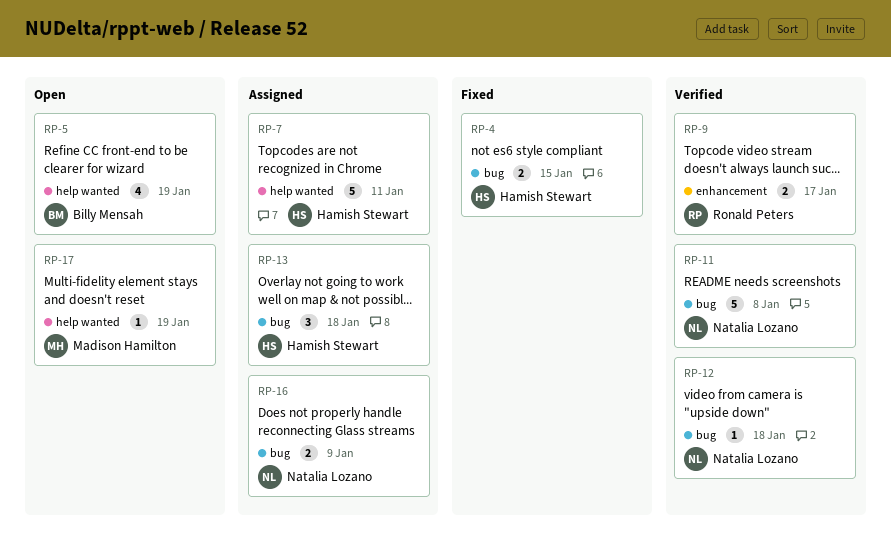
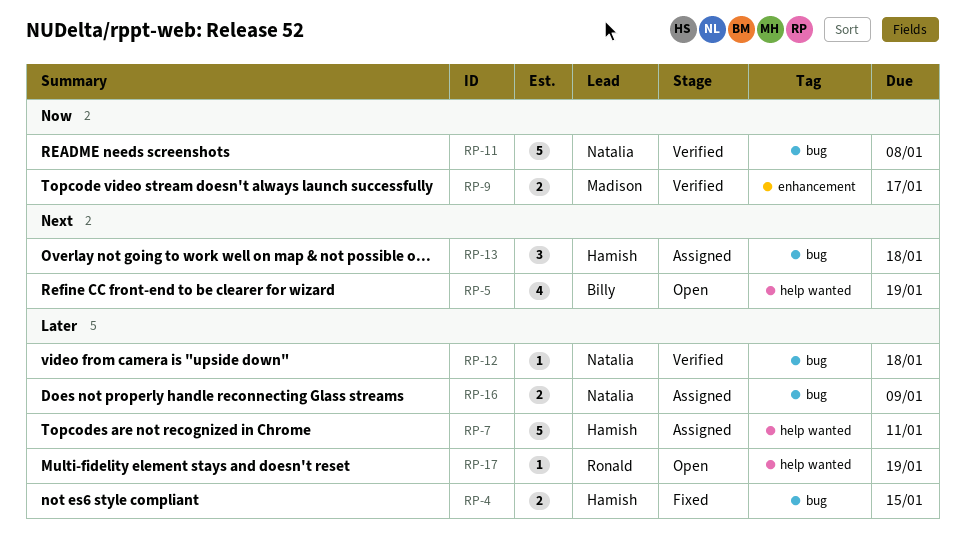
RP-9, owner: Ronald Peters -> Madison Hamilton
RP-17, owner: Madison Hamilton -> Ronald Peters

